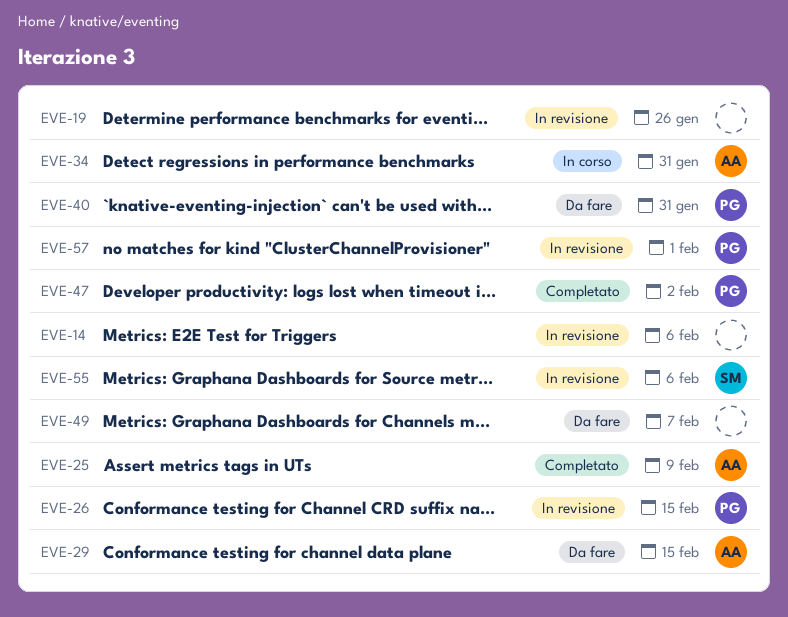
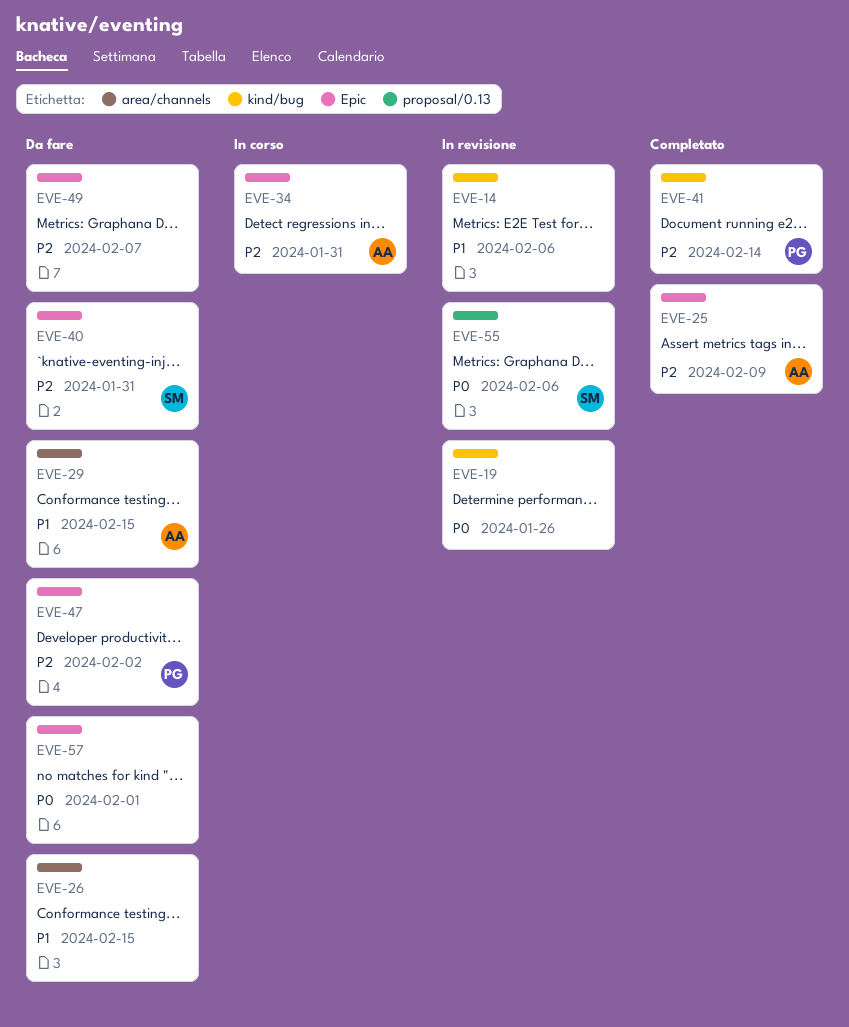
EVE-26, status: In revisione -> Da fare
EVE-26, owner: PG -> none
EVE-40, owner: PG -> SM
EVE-41: none -> present
EVE-47, status: Completato -> Da fare
EVE-57, status: In revisione -> Da fare
EVE-57, owner: PG -> none

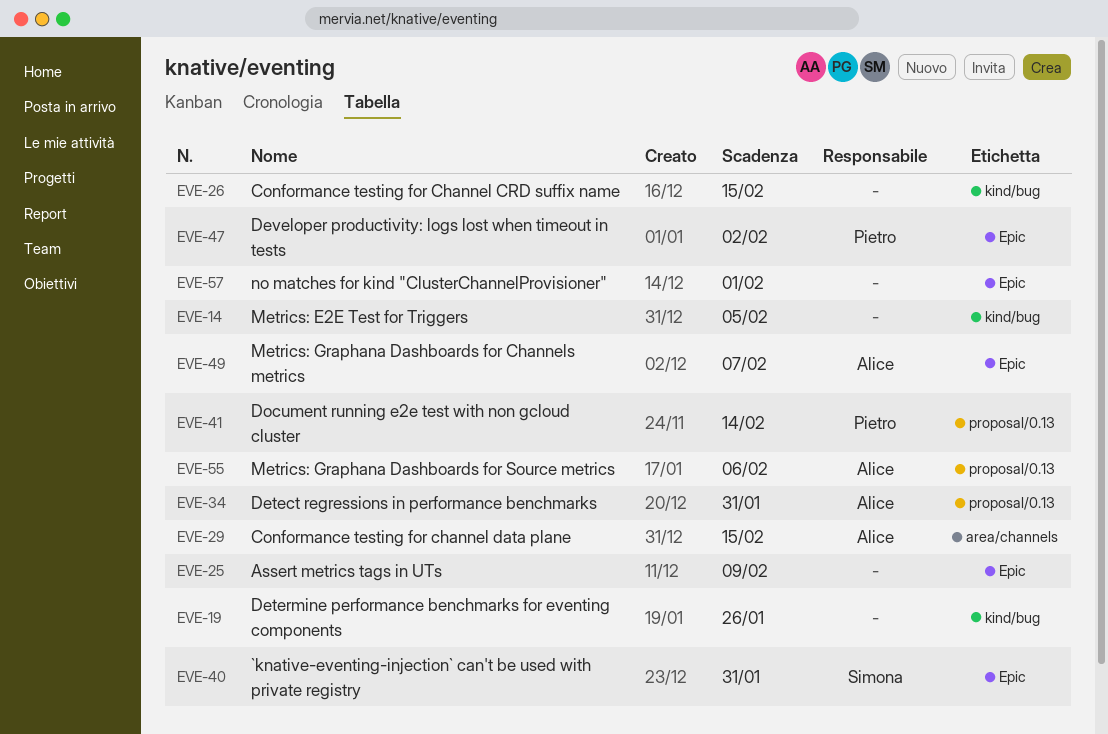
EVE-14, due: Feb 6 -> Feb 5
EVE-25, owner: Alice -> none
EVE-26, label: area/channels -> kind/bug
EVE-34, label: Epic -> proposal/0.13
EVE-41, label: kind/bug -> proposal/0.13
EVE-49, owner: none -> Alice
EVE-55, owner: Simona -> Alice

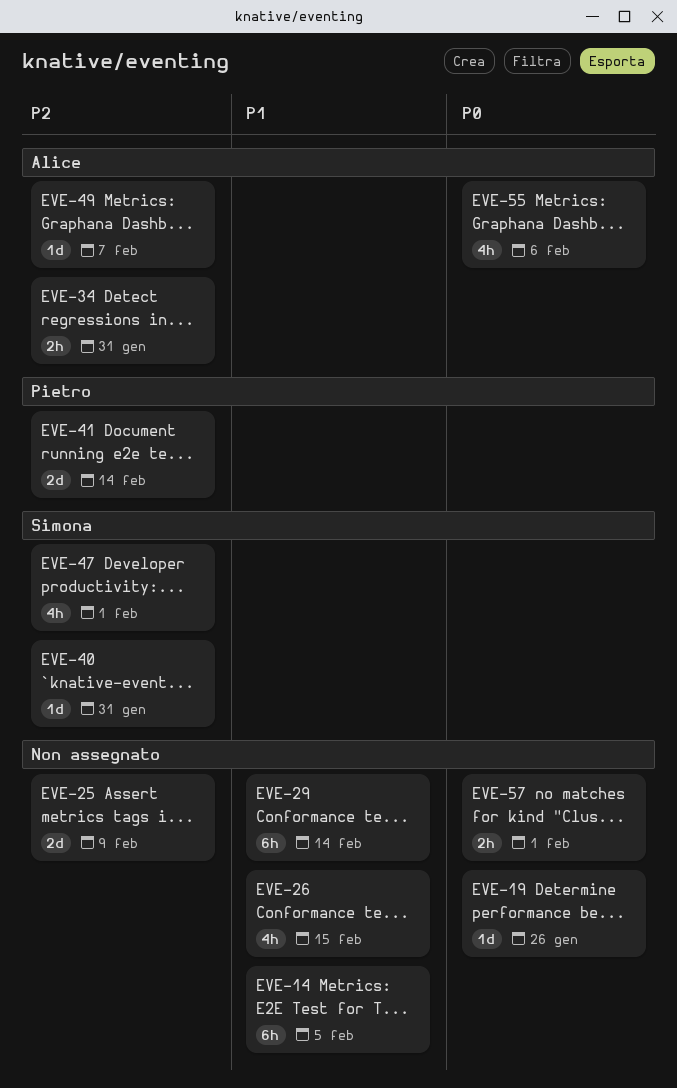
EVE-29, owner: Alice -> none
EVE-29, due: Feb 15 -> Feb 14
EVE-47, owner: Pietro -> Simona
EVE-47, due: Feb 2 -> Feb 1

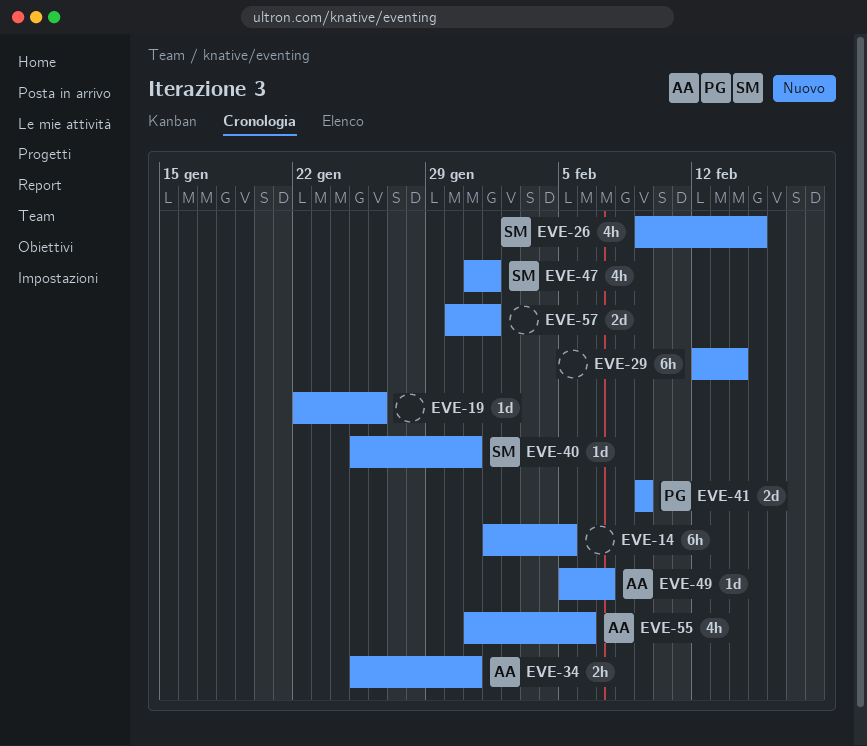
EVE-25: present -> none
EVE-26, owner: none -> Simona
EVE-41, due: Feb 14 -> Feb 9
EVE-57, estimate: 2h -> 2d

